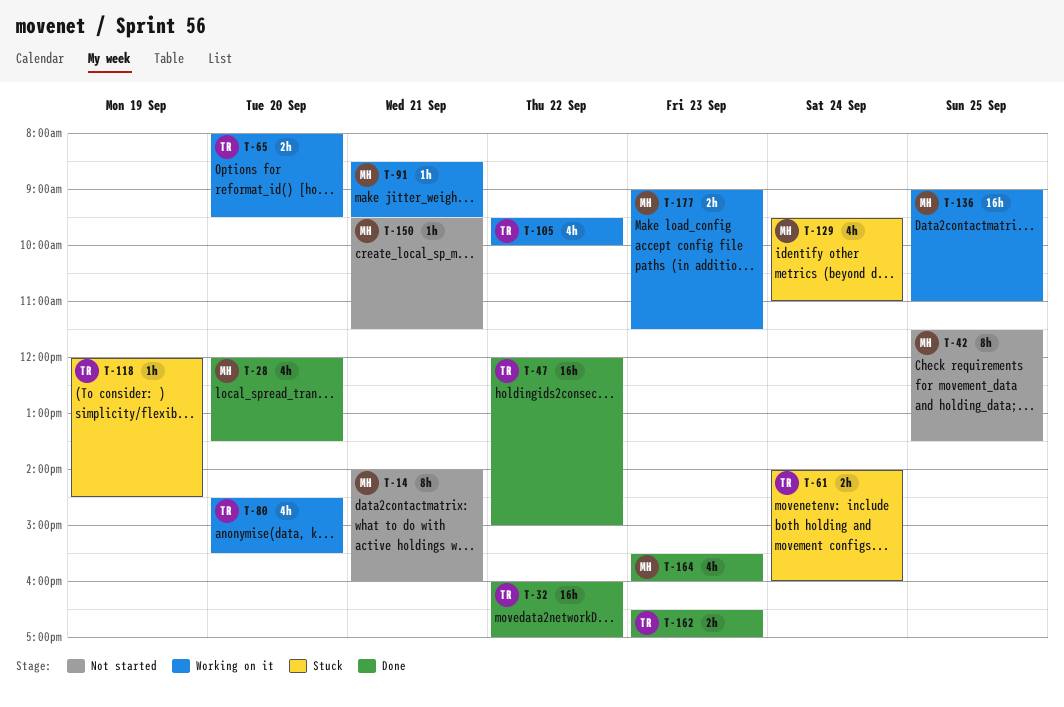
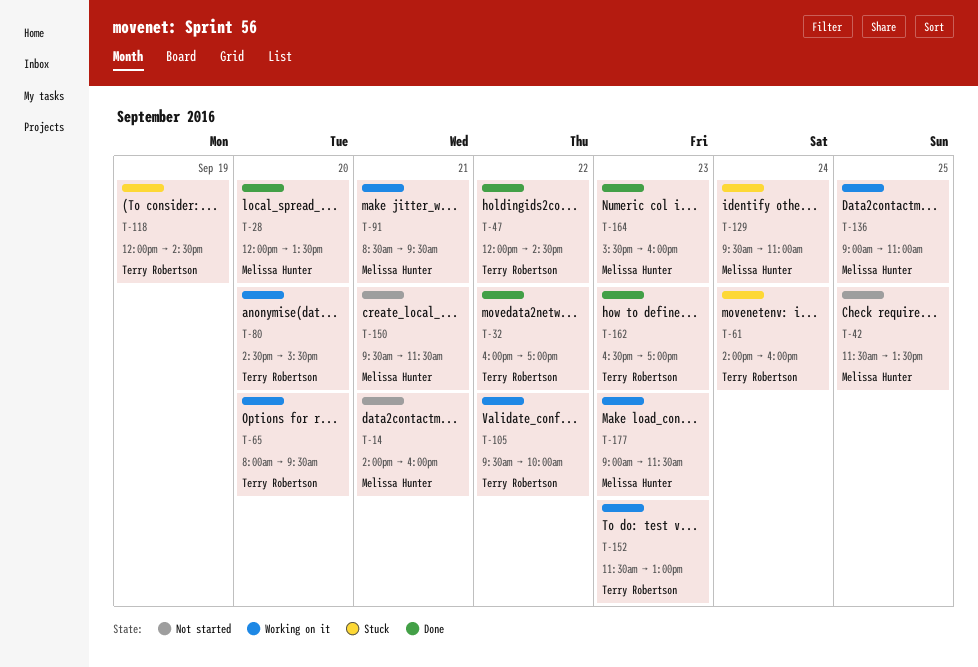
T-47, ends: 15:00 -> 14:30
T-152: none -> present

